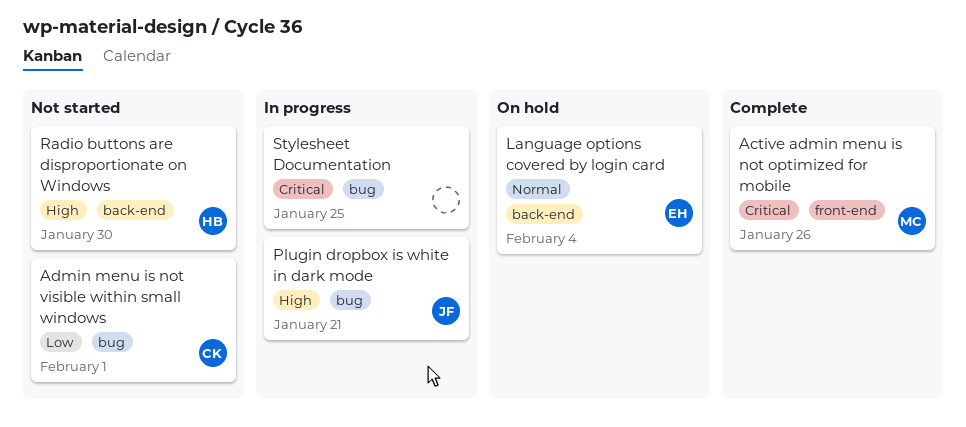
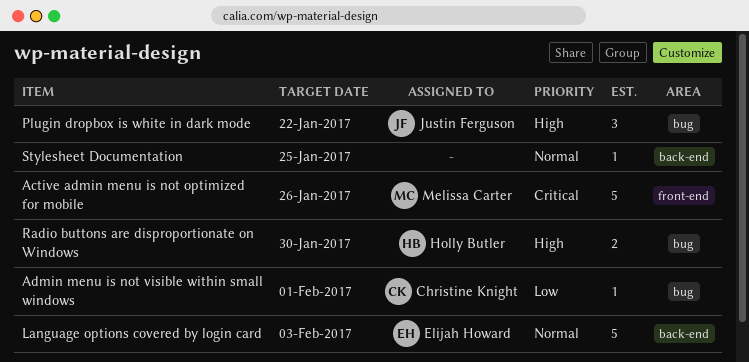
Language options covered by login card, due: Feb 4 -> Feb 3
Plugin dropbox is white in dark mode, due: Jan 21 -> Jan 22
Radio buttons are disproportionate on Windows, label: back-end -> bug
Stylesheet Documentation, priority: Critical -> Normal
Stylesheet Documentation, label: bug -> back-end

